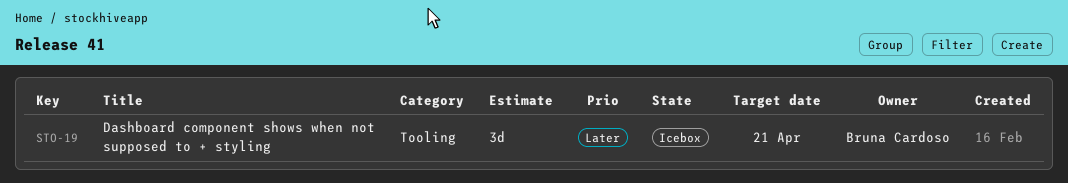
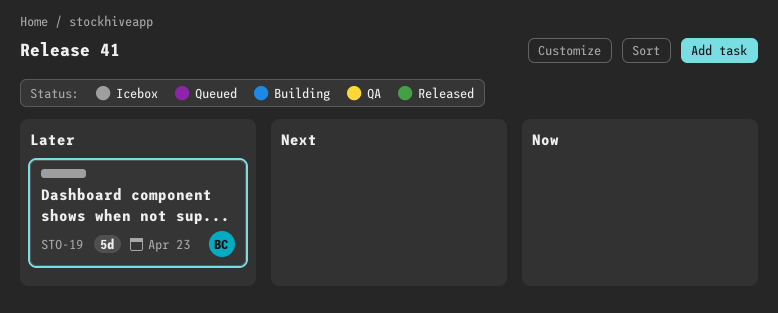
STO-19, estimate: 3d -> 5d
STO-19, due: Apr 21 -> Apr 23

